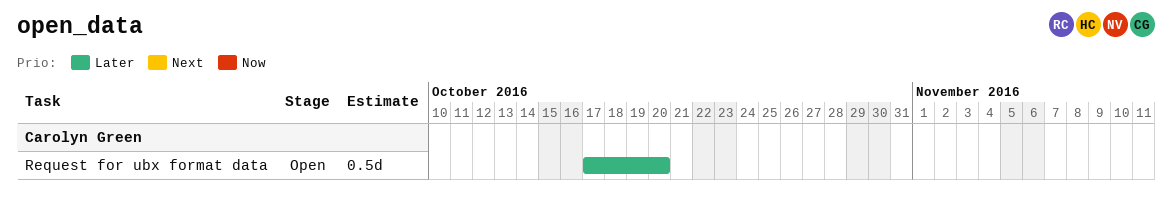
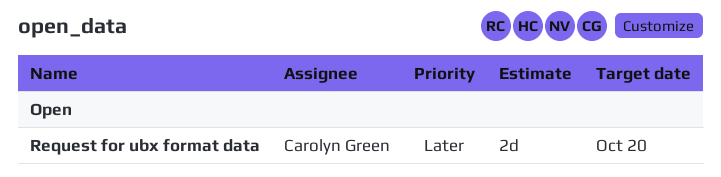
Request for ubx format data, estimate: 0.5d -> 2d

